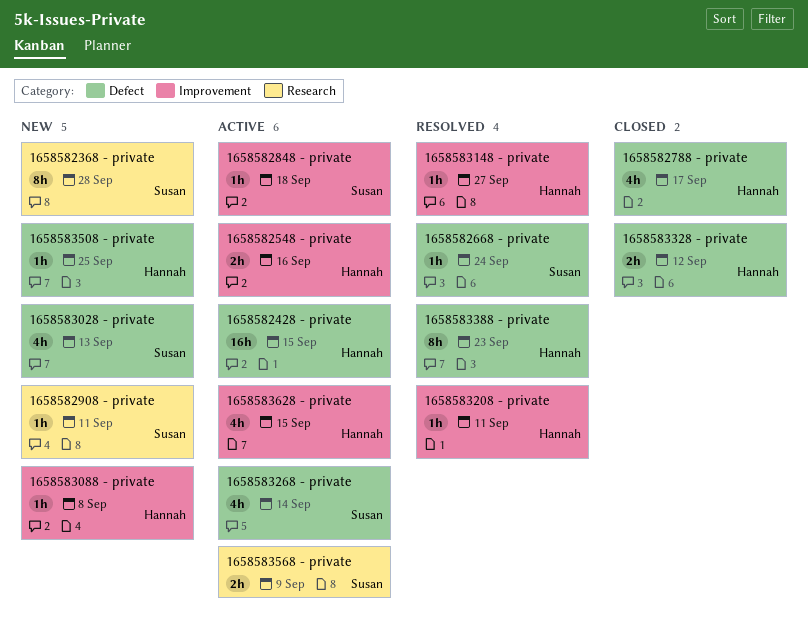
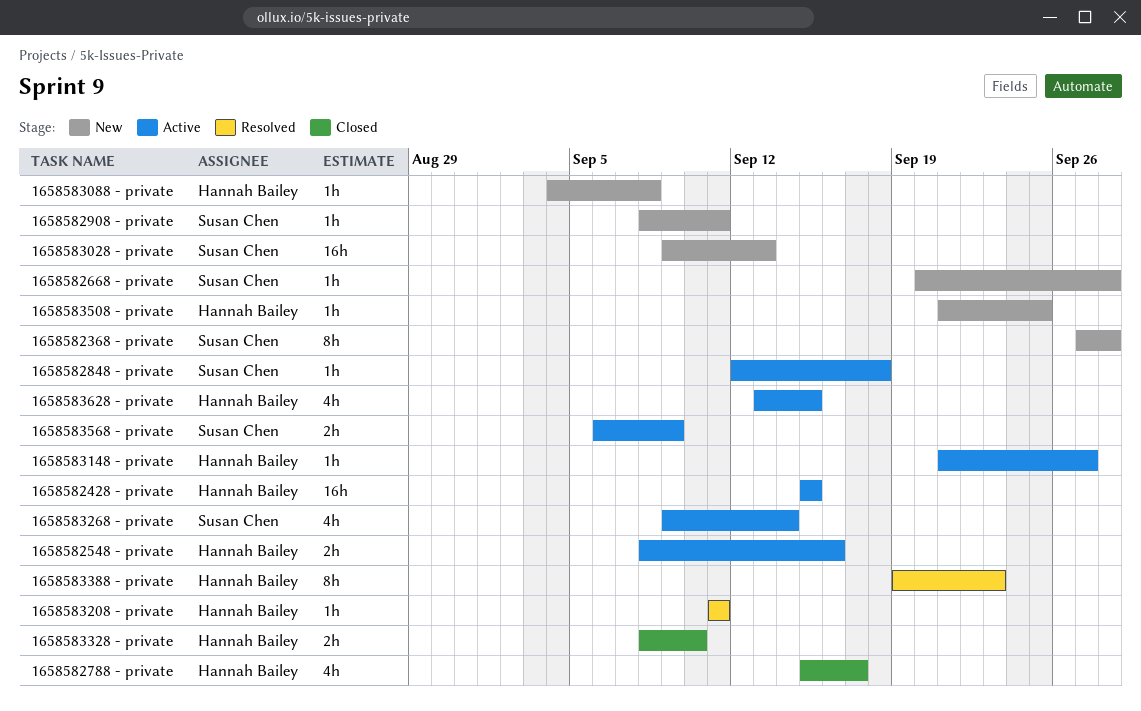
1658582668 - private, status: Resolved -> New
1658582668 - private, due: Sep 24 -> Sep 28
1658583028 - private, estimate: 4h -> 16h
1658583148 - private, status: Resolved -> Active
1658583328 - private, due: Sep 12 -> Sep 10

